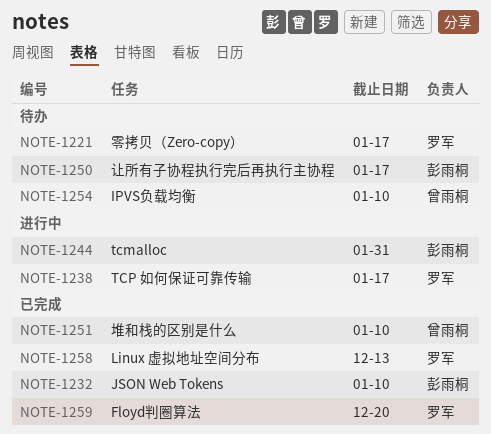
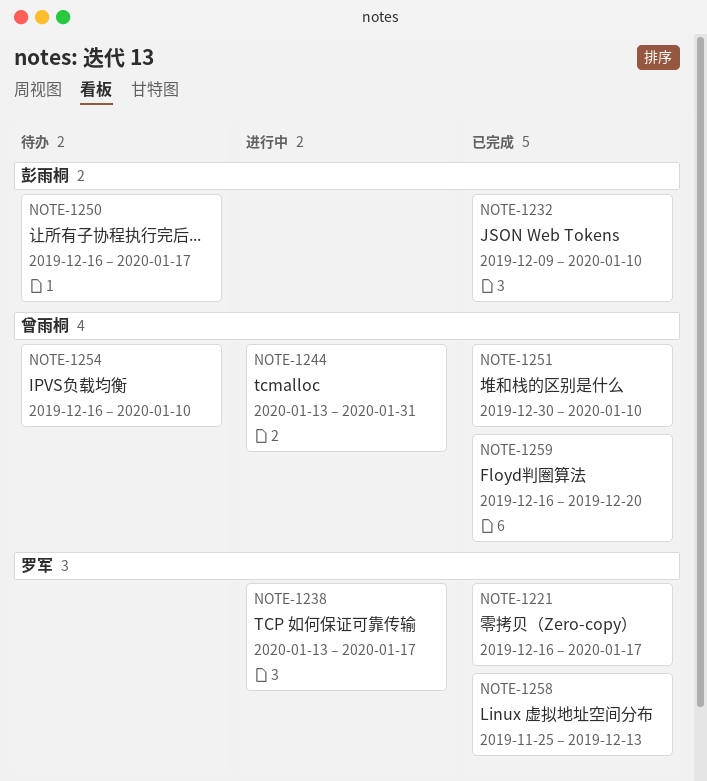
NOTE-1221, status: 待办 -> 已完成
NOTE-1244, owner: 彭雨桐 -> 曾雨桐
NOTE-1259, owner: 罗军 -> 曾雨桐

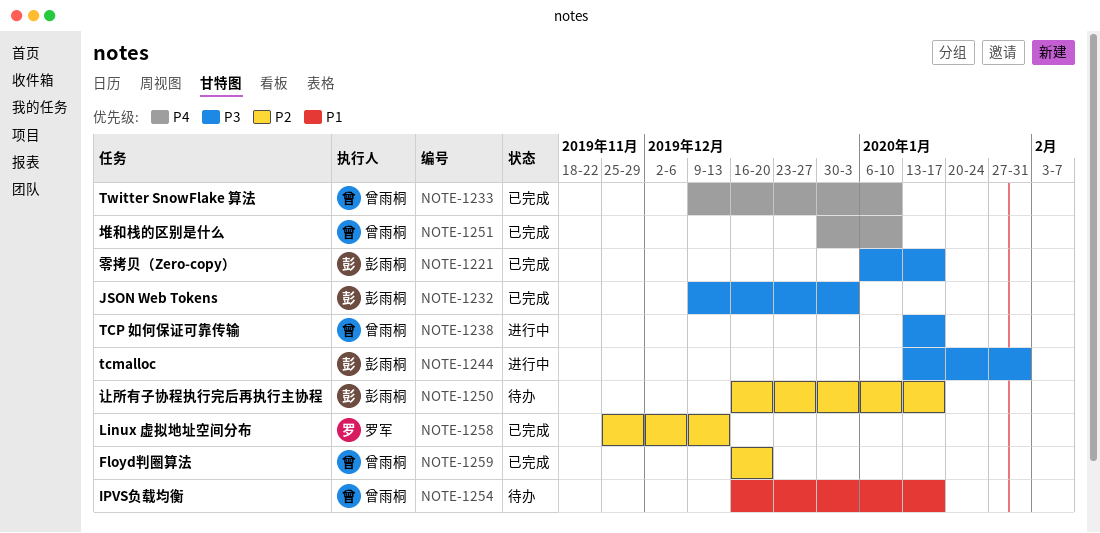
NOTE-1221, owner: 罗军 -> 彭雨桐
NOTE-1221, start: Dec 16 -> Jan 6
NOTE-1232, due: Jan 10 -> Jan 3
NOTE-1233: none -> present
NOTE-1238, owner: 罗军 -> 曾雨桐
NOTE-1244, owner: 曾雨桐 -> 彭雨桐
NOTE-1254, due: Jan 10 -> Jan 17

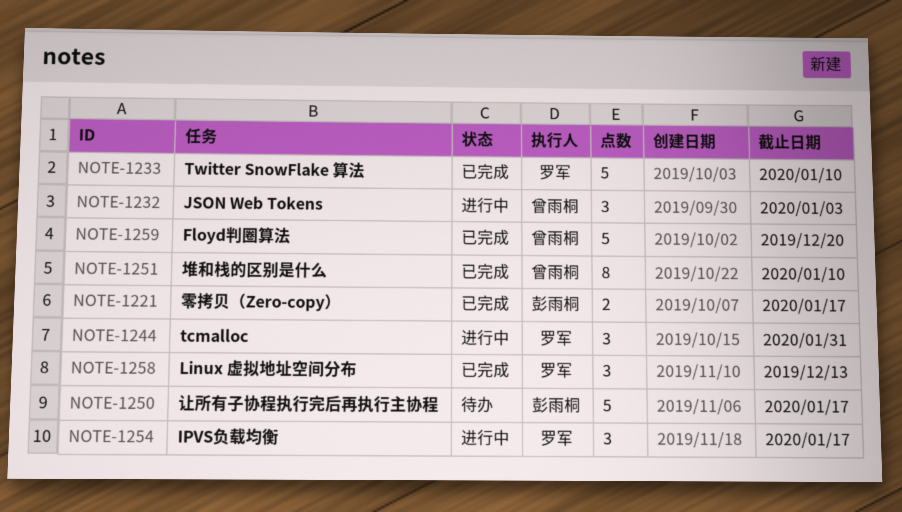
NOTE-1232, status: 已完成 -> 进行中
NOTE-1232, owner: 彭雨桐 -> 曾雨桐
NOTE-1233, owner: 曾雨桐 -> 罗军
NOTE-1238: present -> none
NOTE-1244, owner: 彭雨桐 -> 罗军
NOTE-1254, status: 待办 -> 进行中
NOTE-1254, owner: 曾雨桐 -> 罗军

